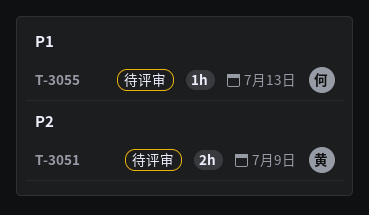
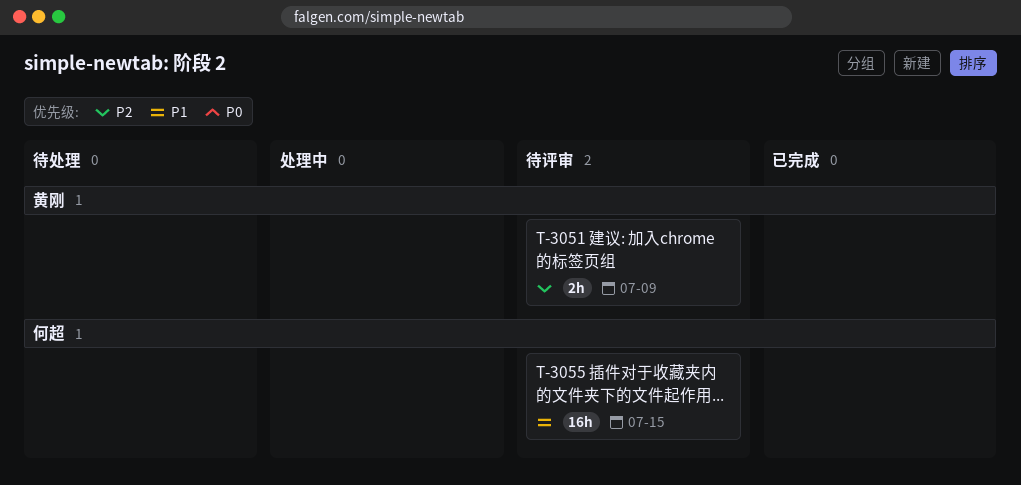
T-3055, estimate: 1h -> 16h
T-3055, due: Jul 13 -> Jul 15

